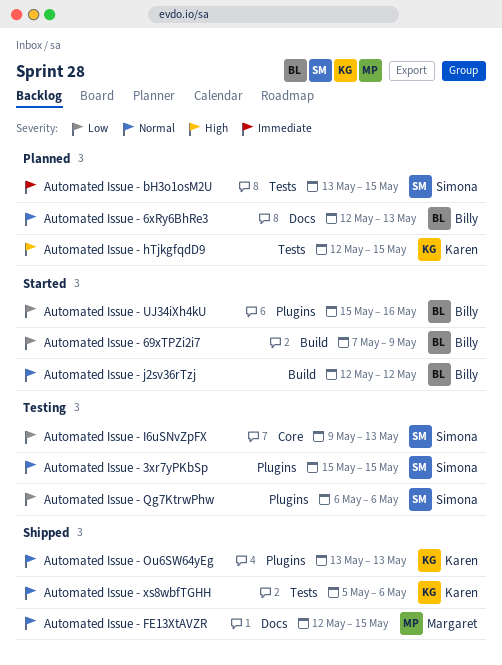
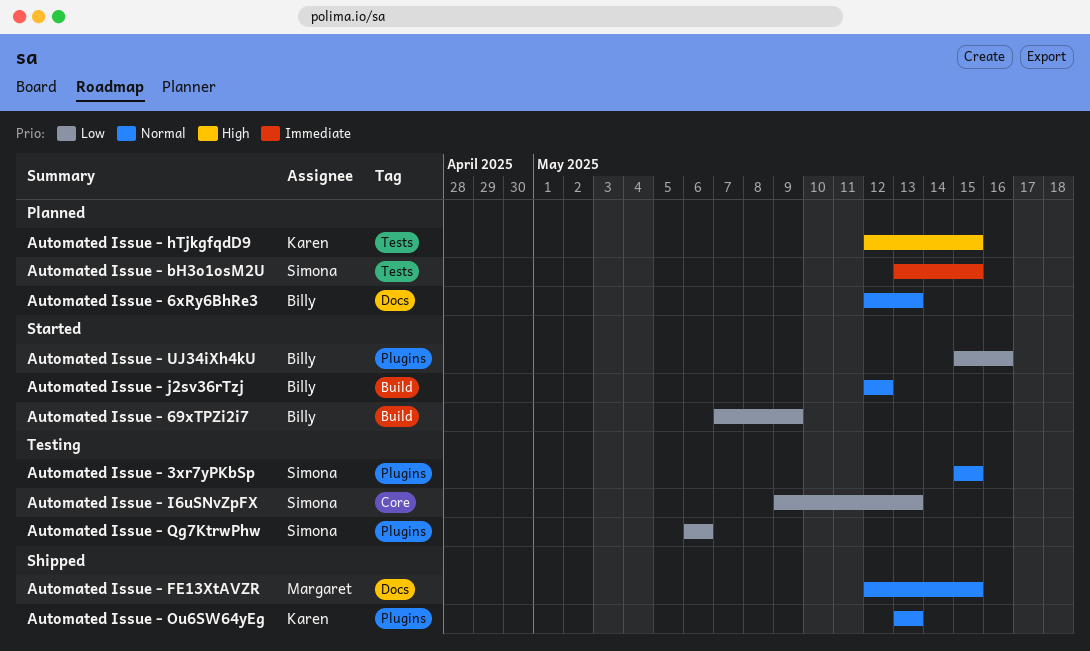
Automated Issue - xs8wbfTGHH: present -> none

